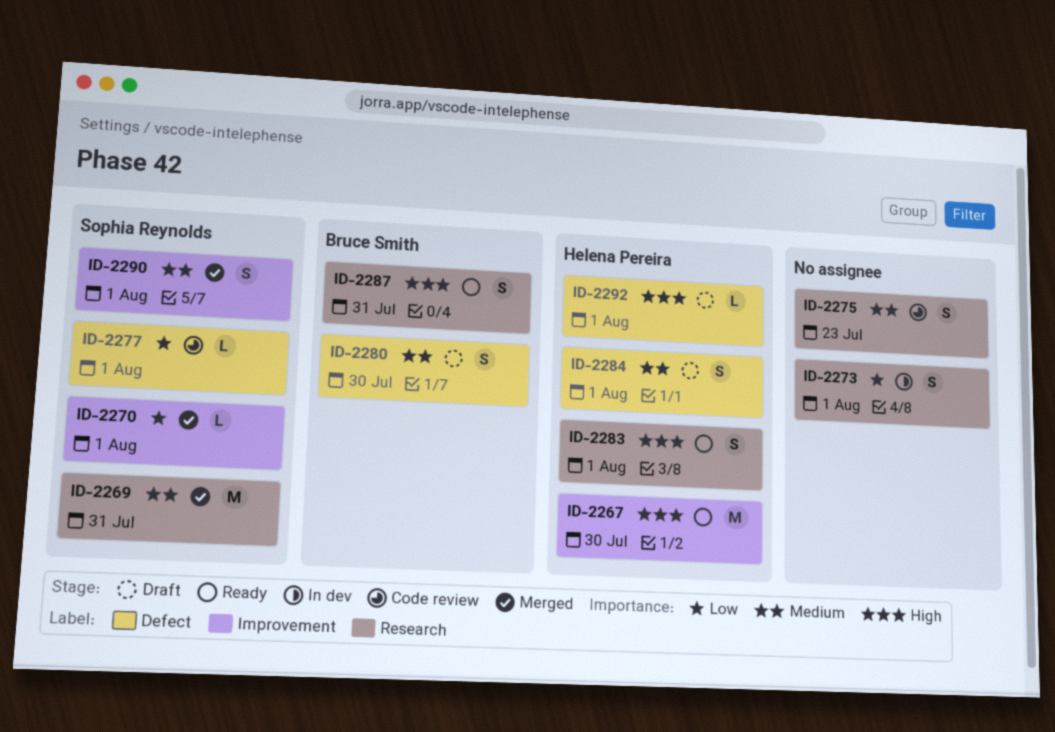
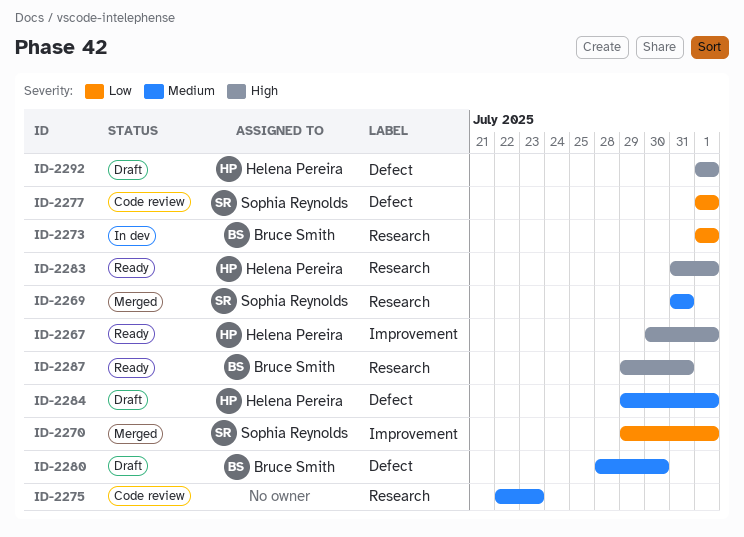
ID-2267, due: Jul 30 -> Aug 1
ID-2273, owner: none -> Bruce Smith
ID-2290: present -> none

